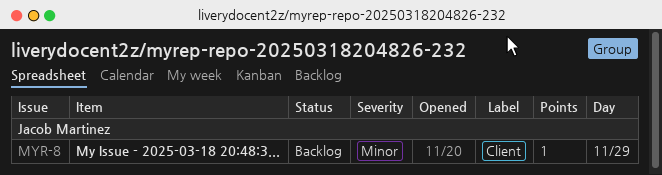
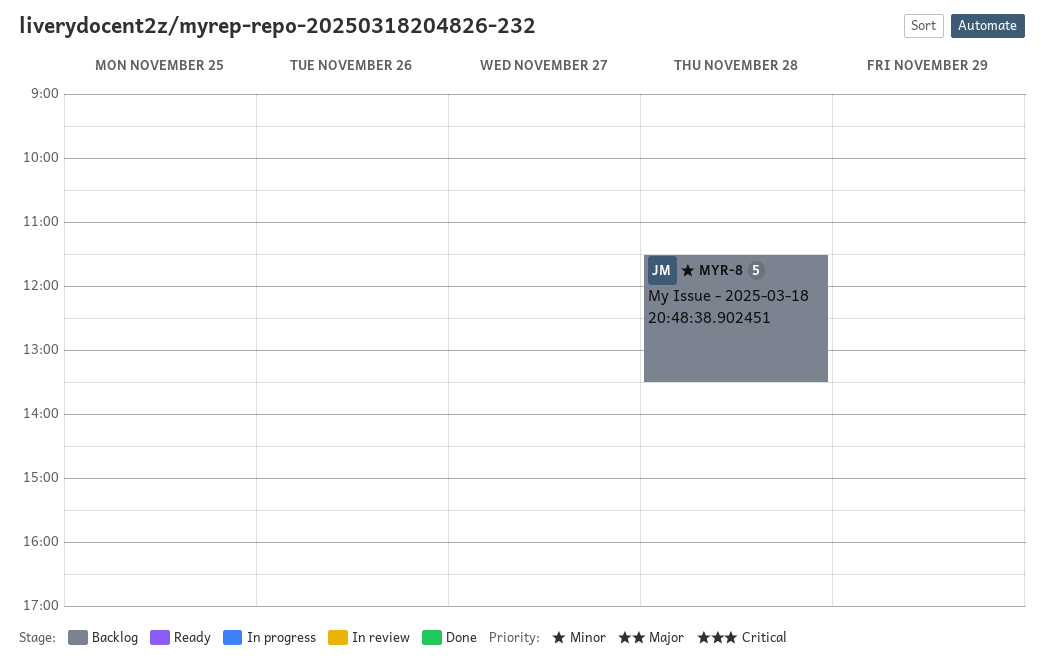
MYR-8, estimate: 1 -> 5
MYR-8, day: Nov 29 -> Nov 28

